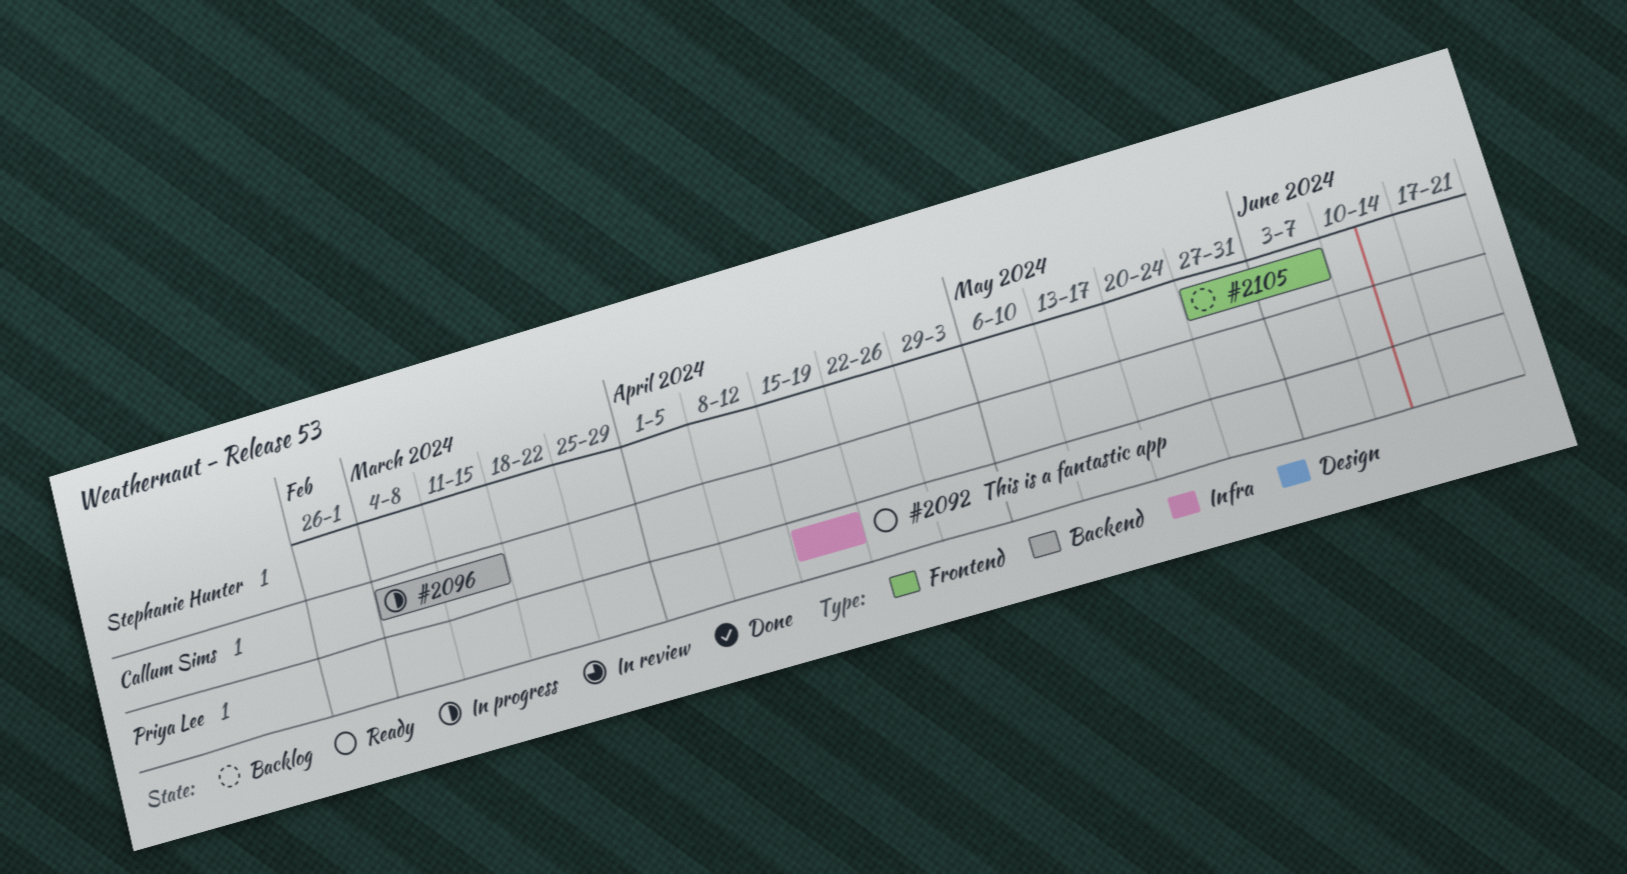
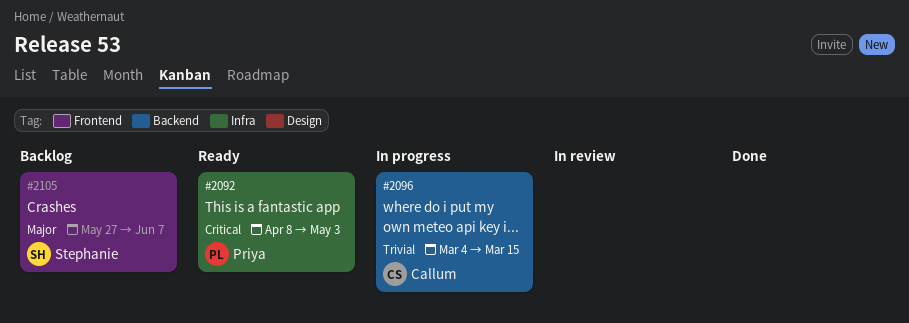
#2092, start: Apr 15 -> Apr 8
#2092, due: Apr 19 -> May 3

